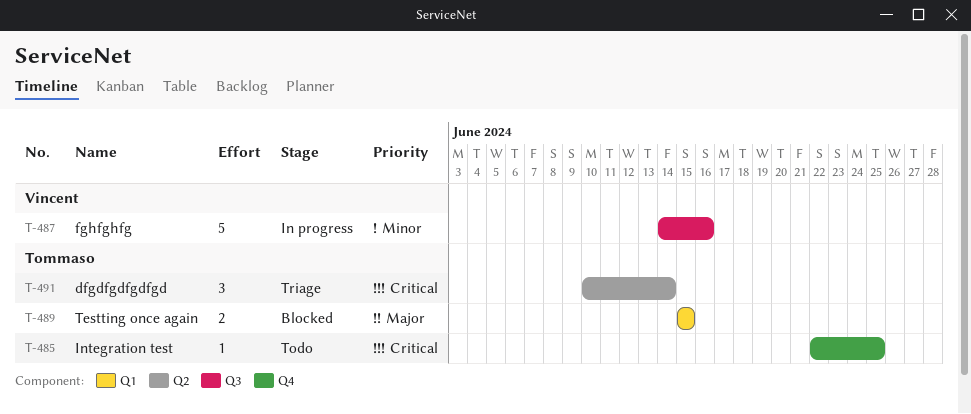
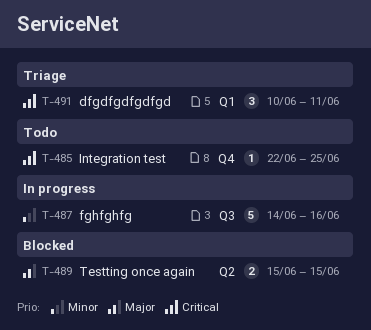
T-489, label: Q1 -> Q2
T-491, label: Q2 -> Q1
T-491, due: Jun 14 -> Jun 11

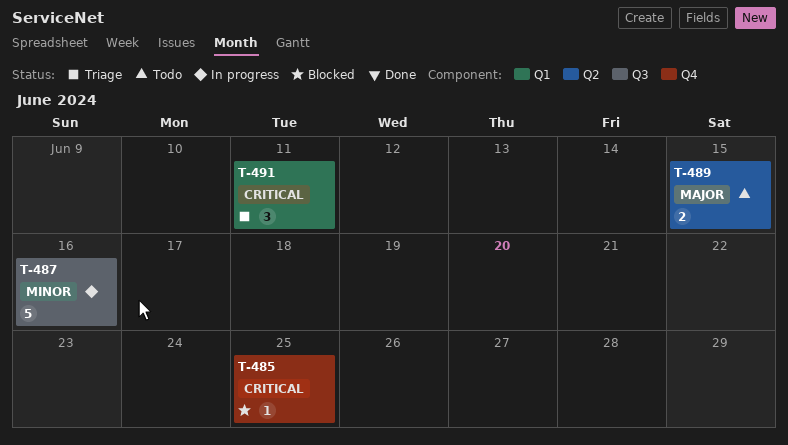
T-485, status: Todo -> Blocked
T-489, status: Blocked -> Todo

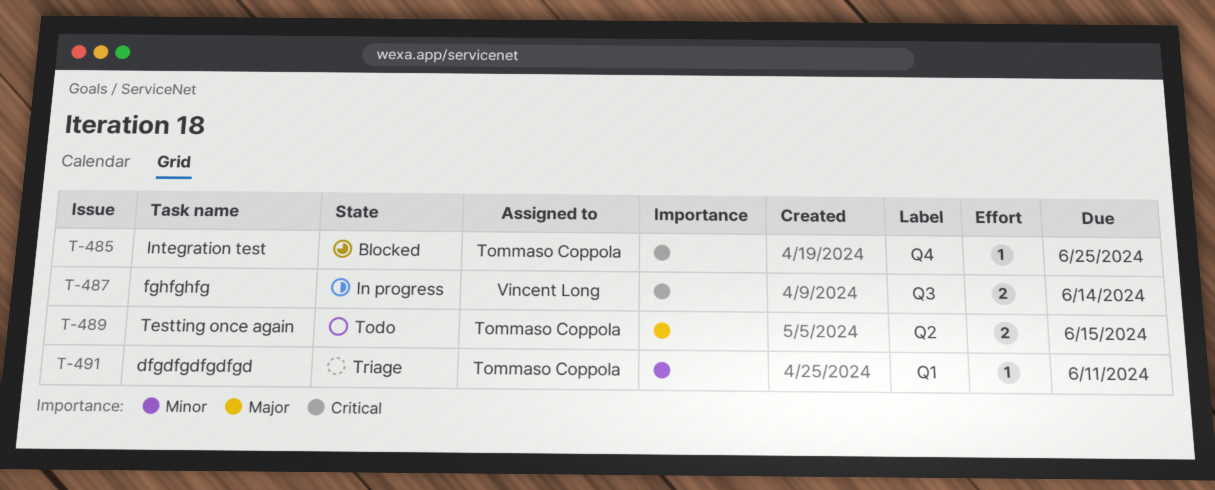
T-487, priority: Minor -> Critical
T-487, estimate: 5 -> 2
T-487, due: Jun 16 -> Jun 14
T-491, priority: Critical -> Minor
T-491, estimate: 3 -> 1

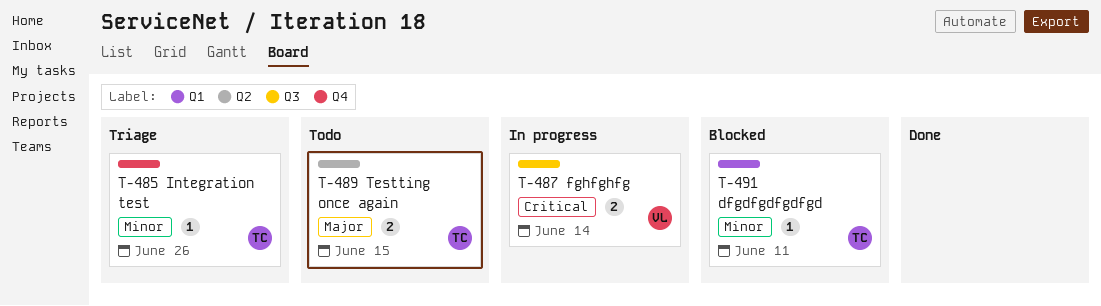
T-485, status: Blocked -> Triage
T-485, priority: Critical -> Minor
T-485, due: Jun 25 -> Jun 26
T-491, status: Triage -> Blocked

